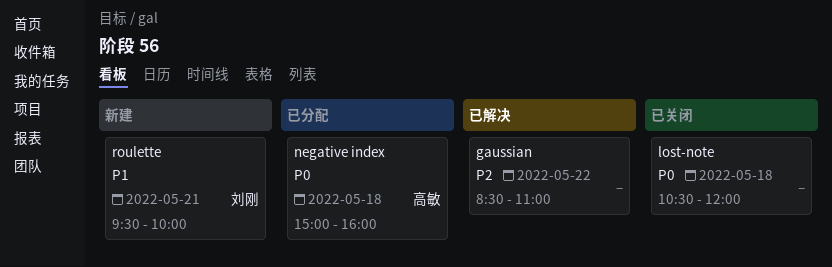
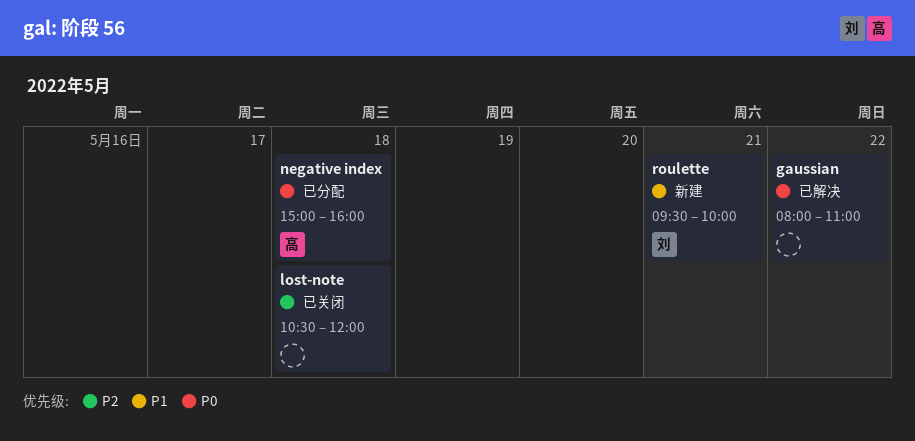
gaussian, priority: P2 -> P0
gaussian, begins: 08:30 -> 08:00
lost-note, priority: P0 -> P2

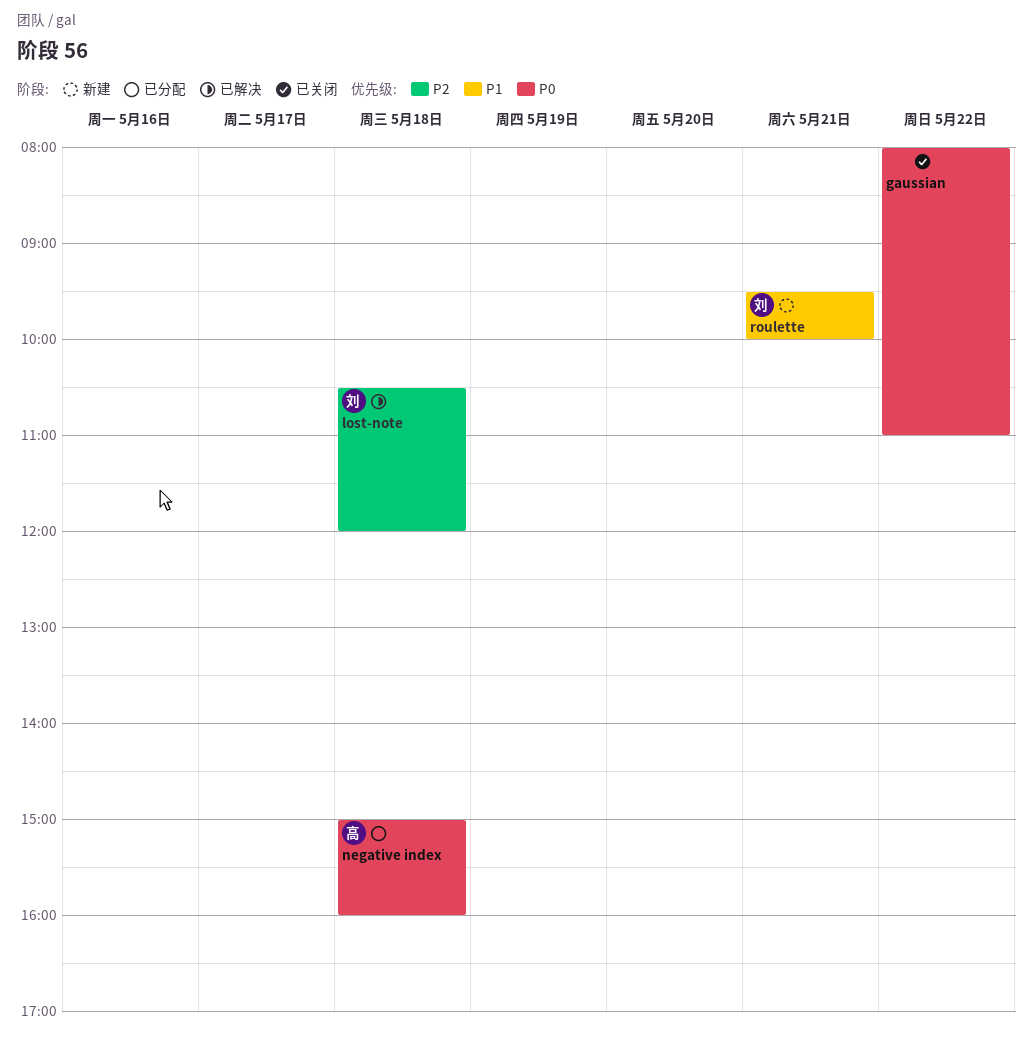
gaussian, status: 已解决 -> 已关闭
lost-note, status: 已关闭 -> 已解决
lost-note, owner: none -> 刘

